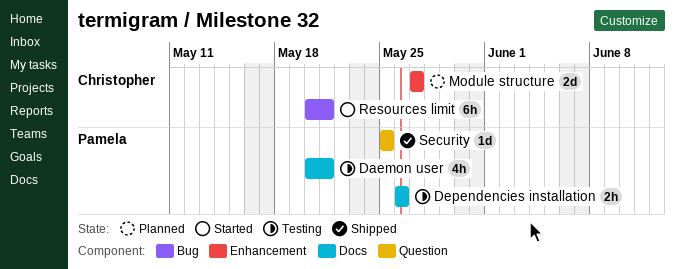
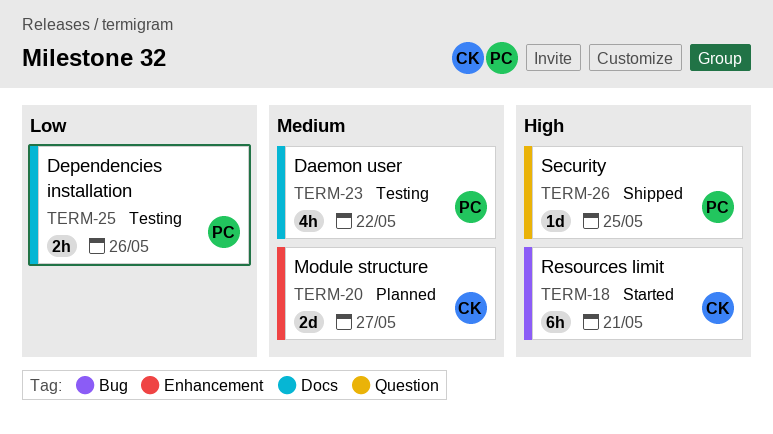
Daemon user, due: May 21 -> May 22

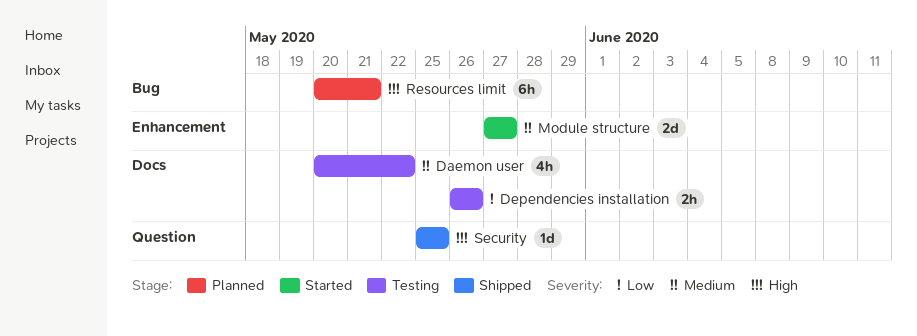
Module structure, status: Planned -> Started
Resources limit, status: Started -> Planned

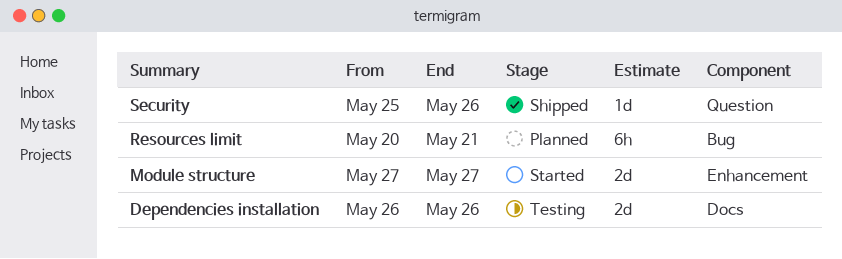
Daemon user: present -> none
Dependencies installation, estimate: 2h -> 2d
Security, due: May 25 -> May 26

